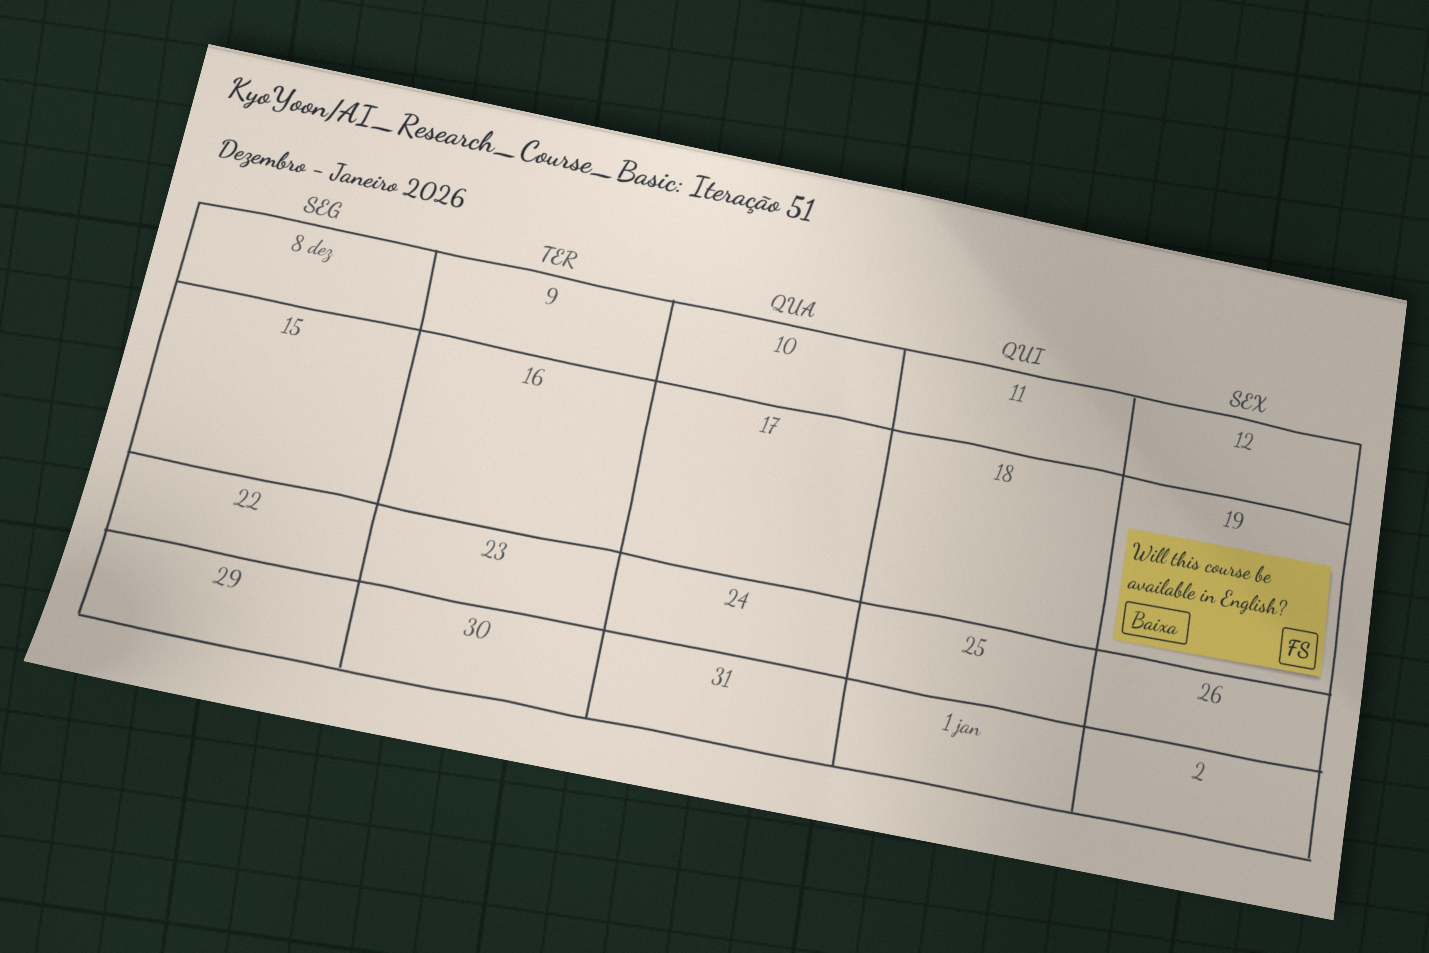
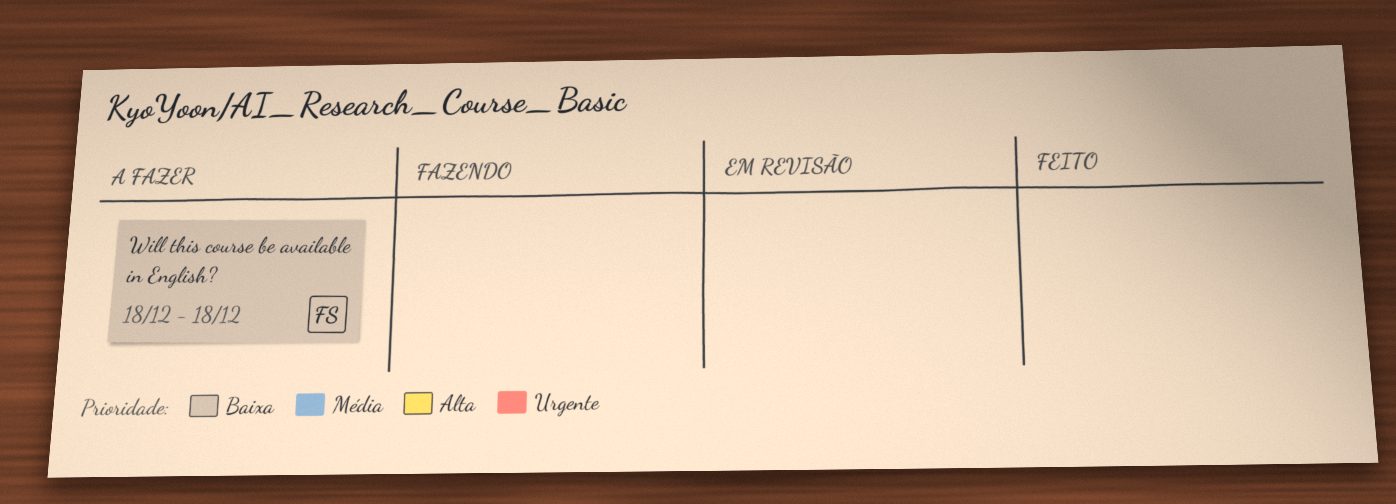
Will this course be available in English?, due: Dec 19 -> Dec 18

